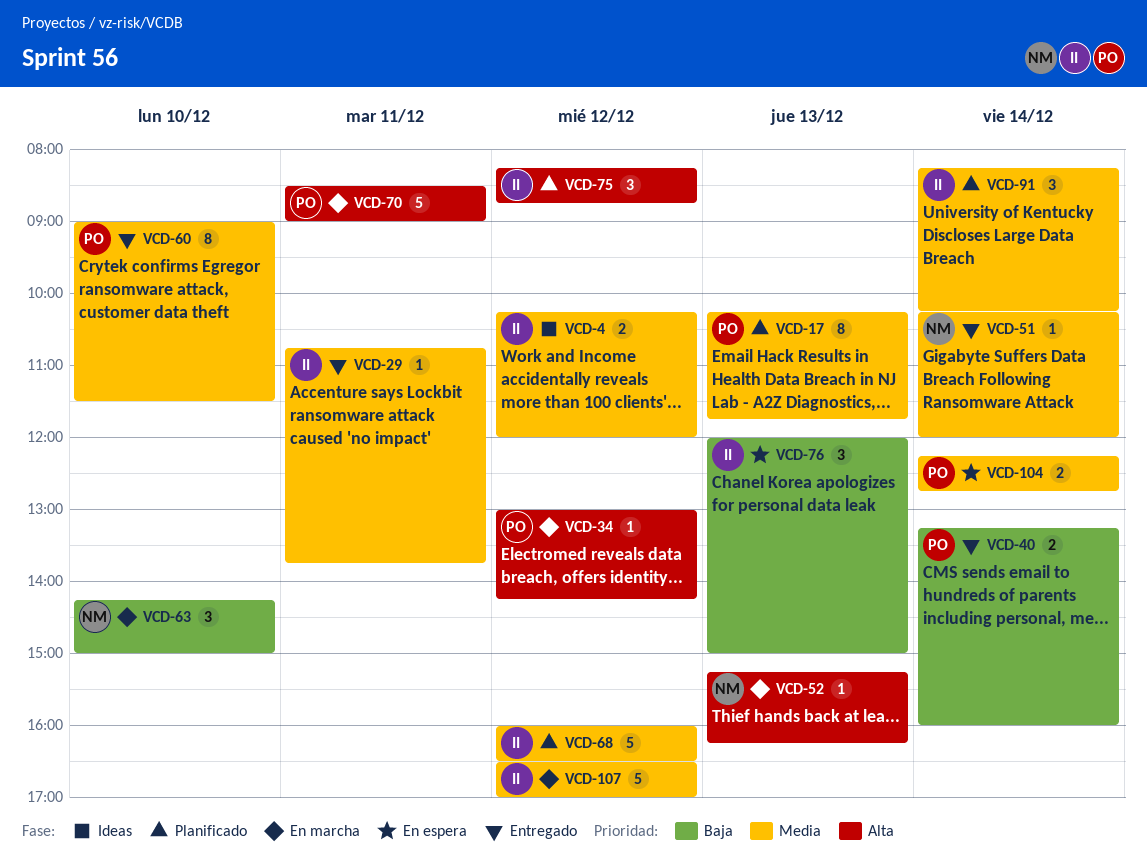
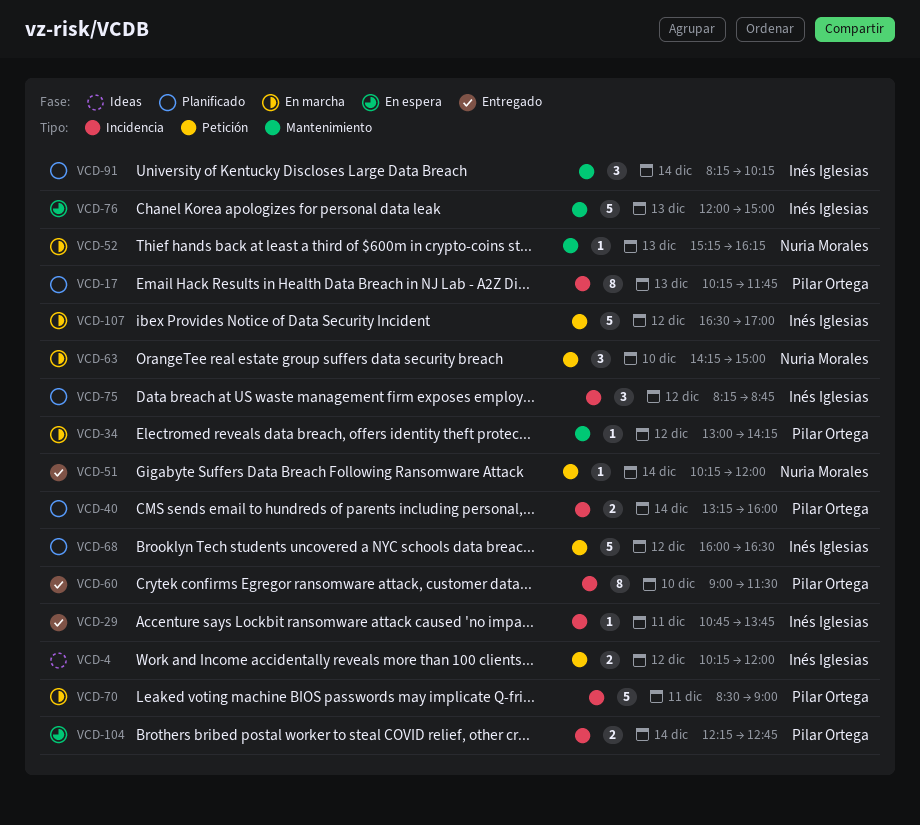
VCD-40, status: Entregado -> Planificado
VCD-76, estimate: 3 -> 5

